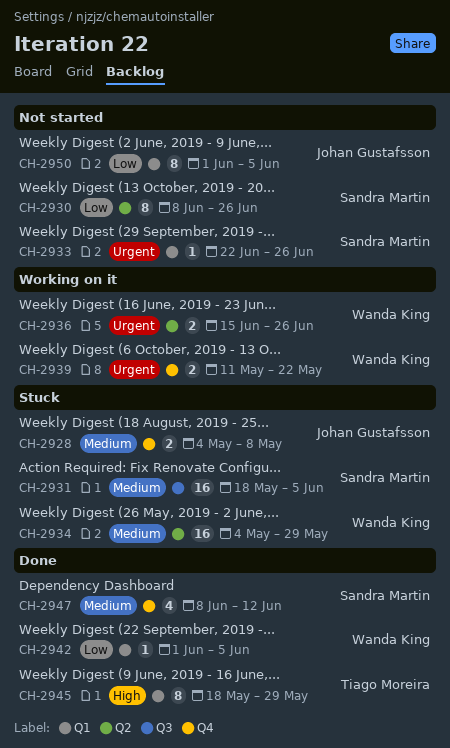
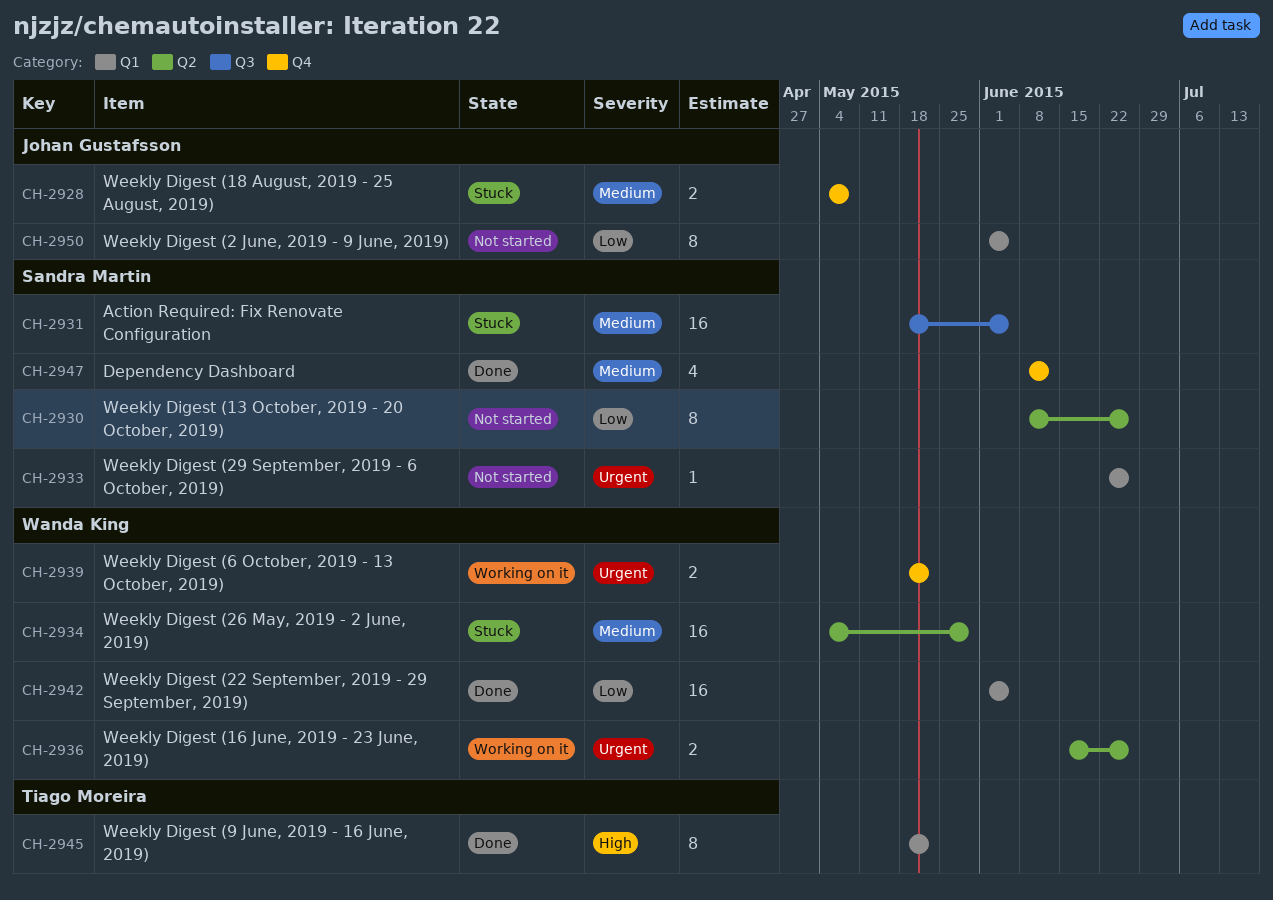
CH-2939, start: May 11 -> May 18
CH-2942, estimate: 1 -> 16
CH-2945, due: May 29 -> May 22

